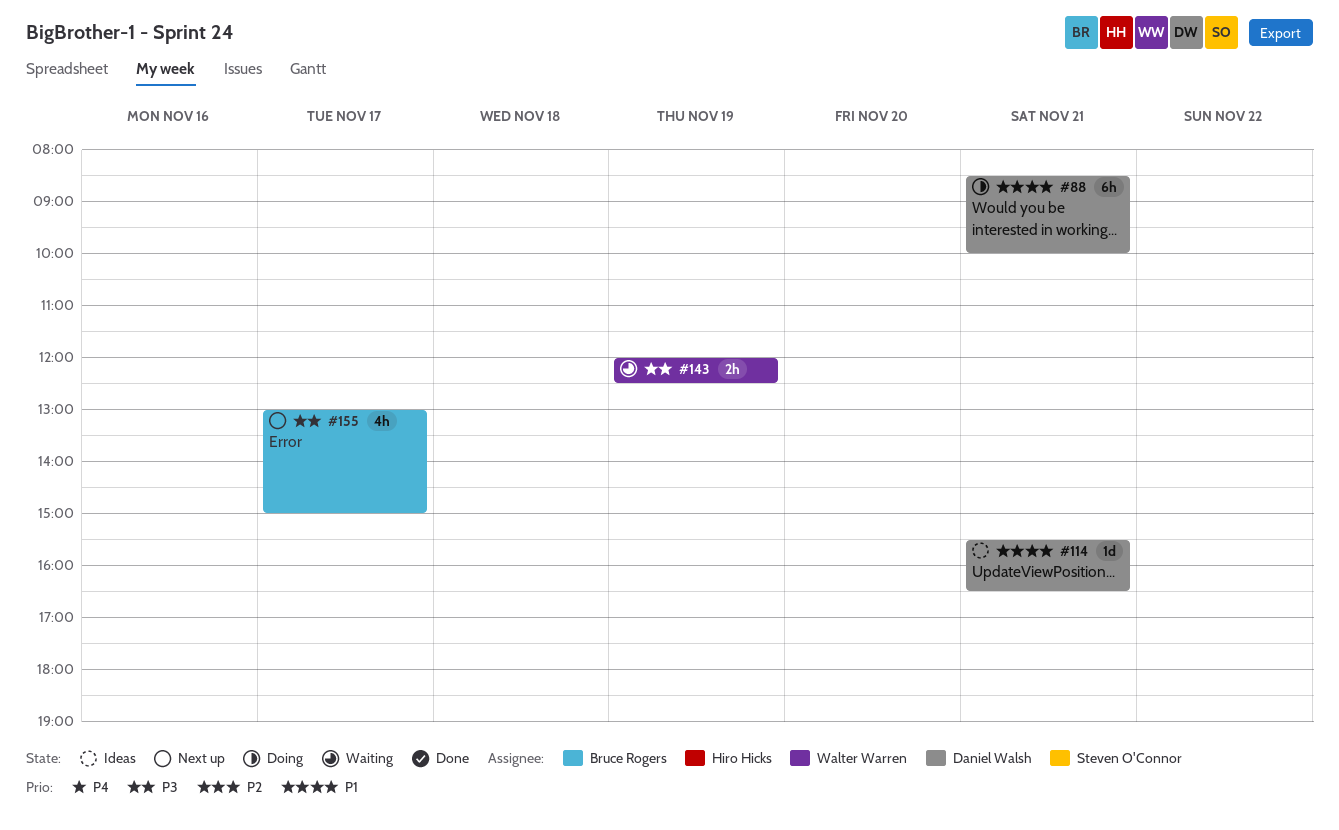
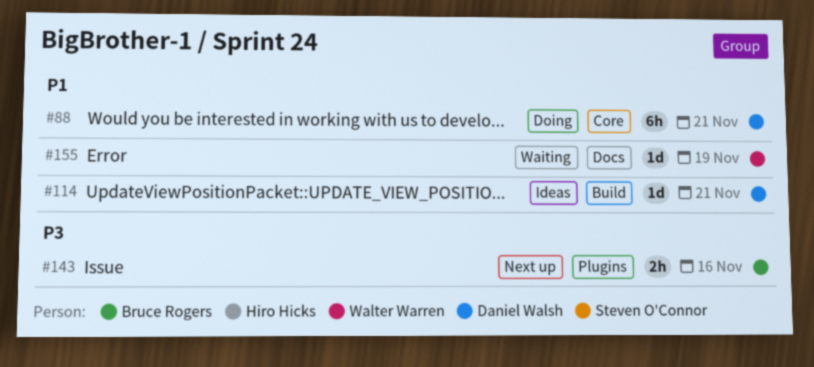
#143, status: Waiting -> Next up
#143, owner: Walter Warren -> Bruce Rogers
#143, day: Nov 19 -> Nov 16
#155, status: Next up -> Waiting
#155, owner: Bruce Rogers -> Walter Warren
#155, priority: P3 -> P1
#155, estimate: 4h -> 1d
#155, day: Nov 17 -> Nov 19

